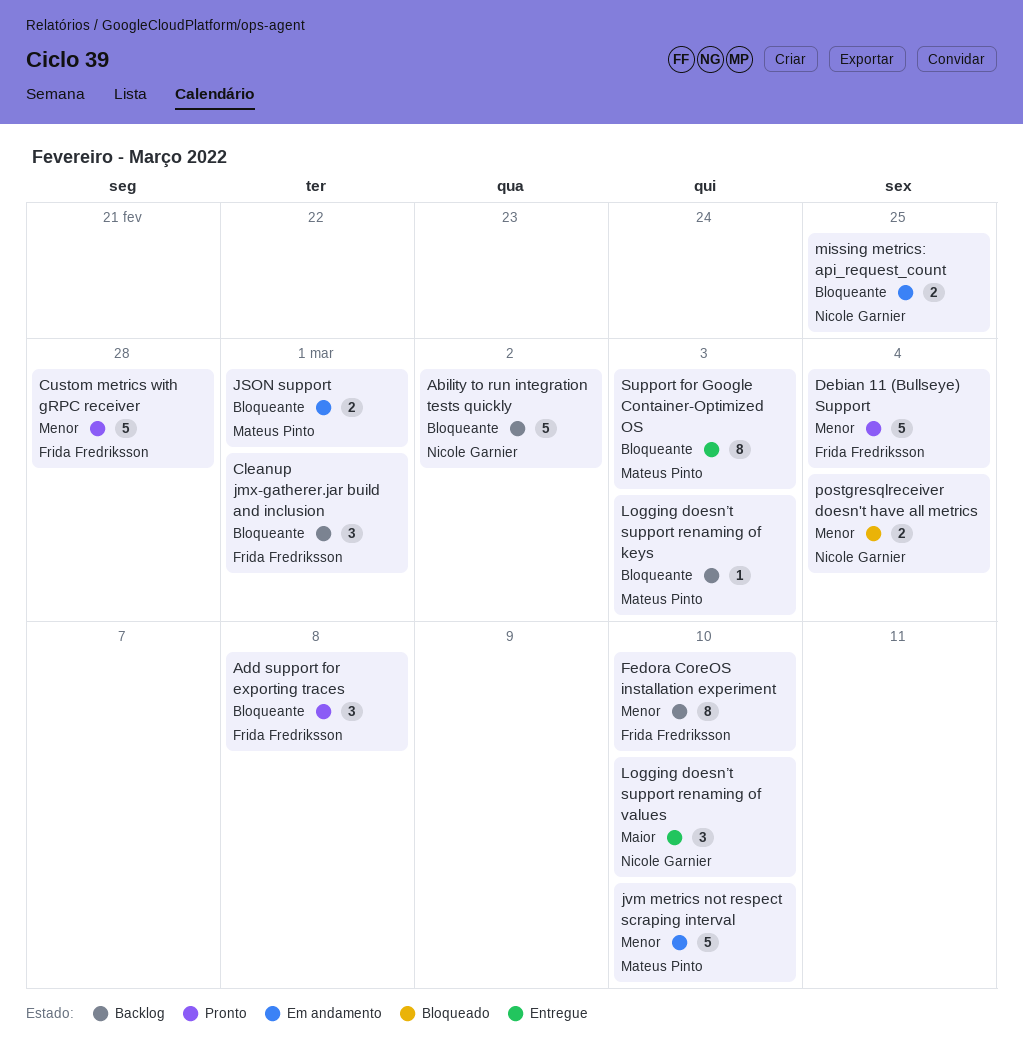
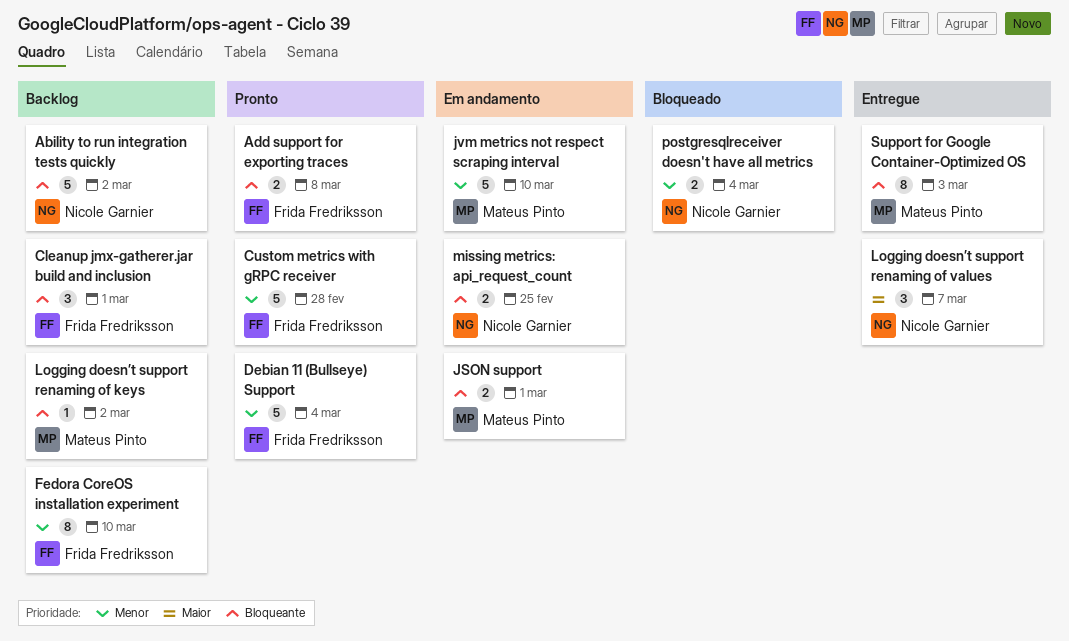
Add support for exporting traces, estimate: 3 -> 2
Logging doesn’t support renaming of keys, due: Mar 3 -> Mar 2
Logging doesn’t support renaming of values, due: Mar 10 -> Mar 7

